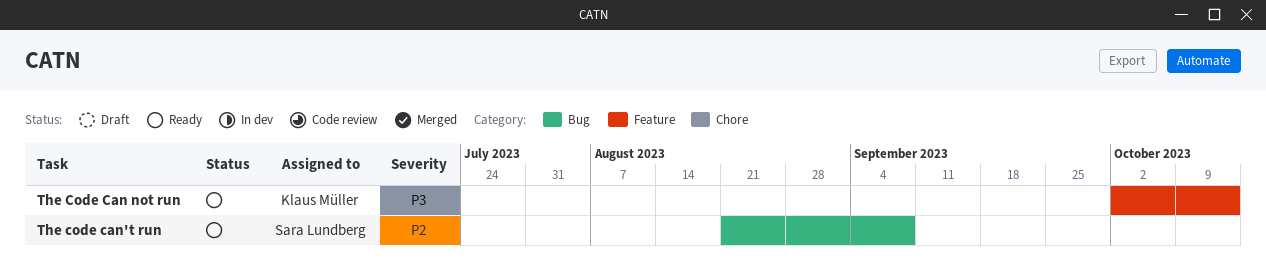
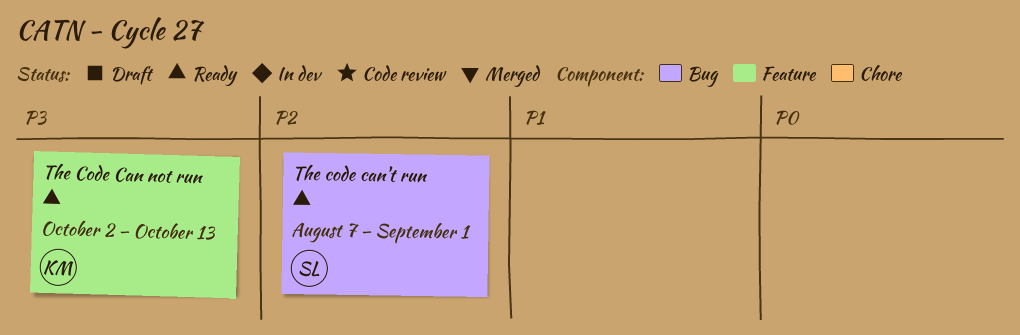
The code can't run, start: Aug 21 -> Aug 7
The code can't run, due: Sep 8 -> Sep 1

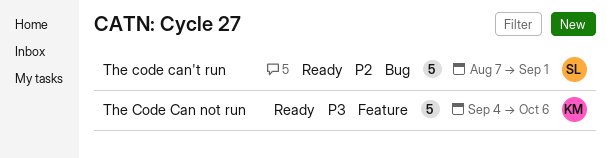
The Code Can not run, start: Oct 2 -> Sep 4
The Code Can not run, due: Oct 13 -> Oct 6

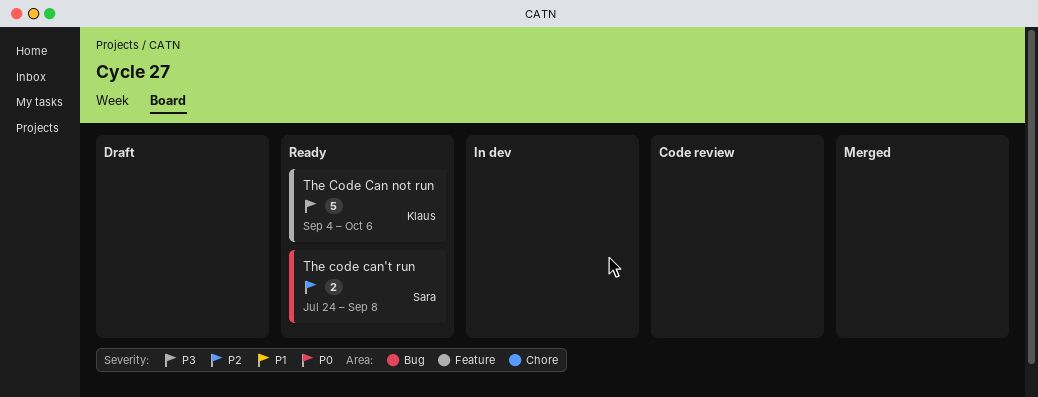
The code can't run, estimate: 5 -> 2
The code can't run, start: Aug 7 -> Jul 24
The code can't run, due: Sep 1 -> Sep 8

